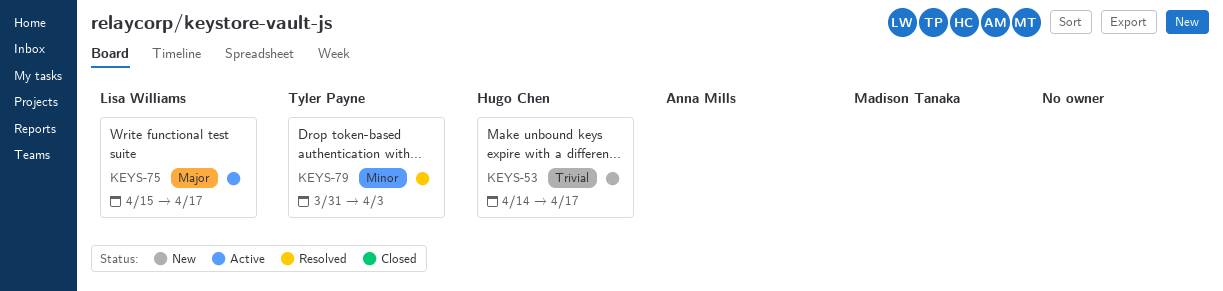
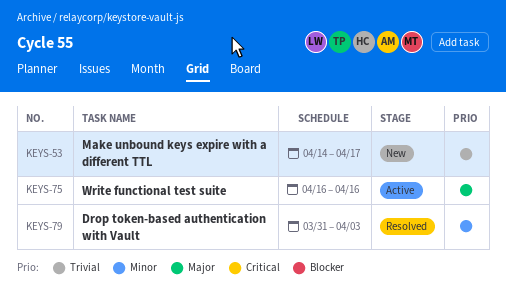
KEYS-75, start: Apr 15 -> Apr 16
KEYS-75, due: Apr 17 -> Apr 16

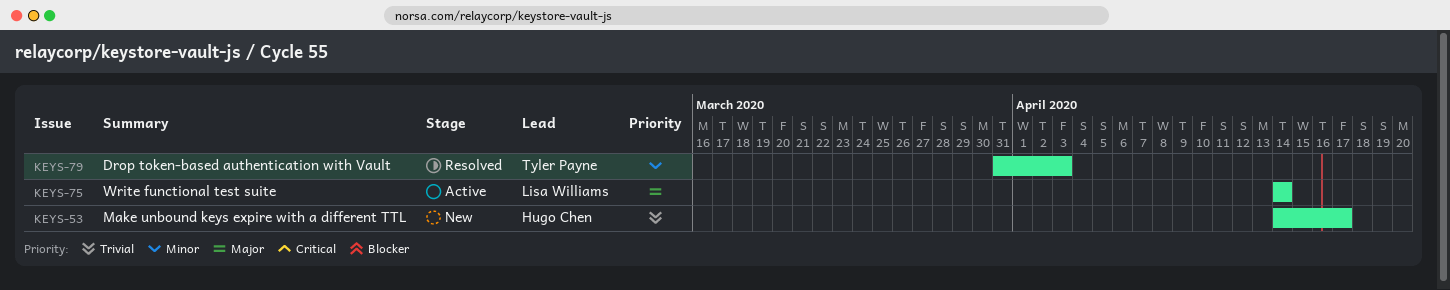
KEYS-75, start: Apr 16 -> Apr 14
KEYS-75, due: Apr 16 -> Apr 14

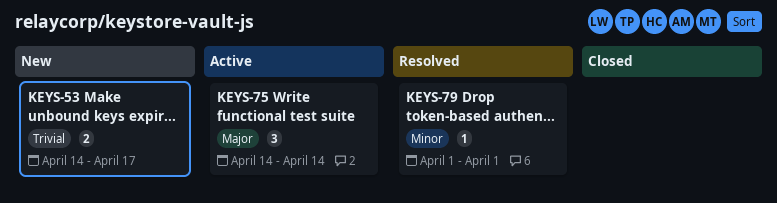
KEYS-79, start: Mar 31 -> Apr 1
KEYS-79, due: Apr 3 -> Apr 1

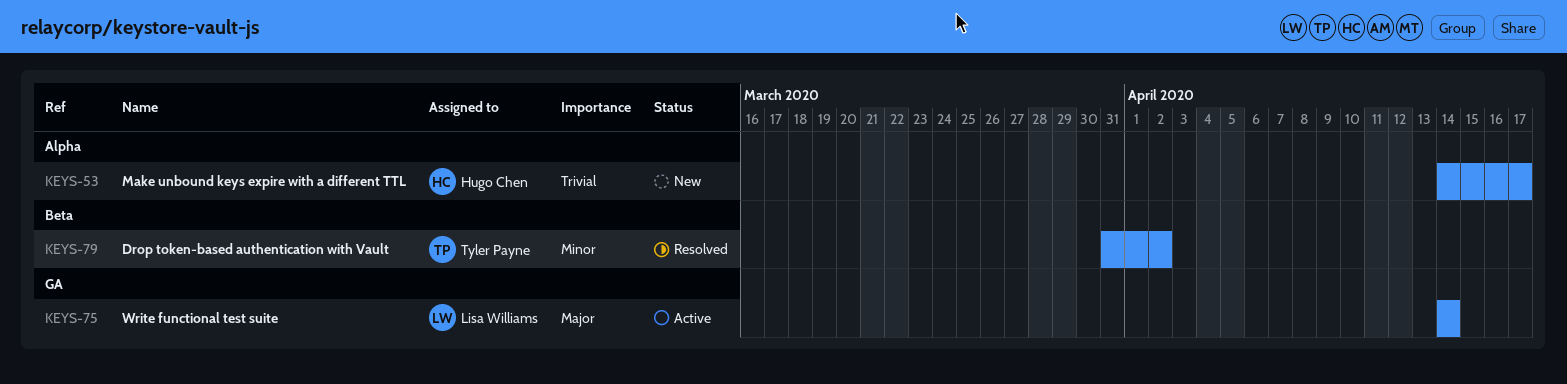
KEYS-79, start: Apr 1 -> Mar 31
KEYS-79, due: Apr 1 -> Apr 2

